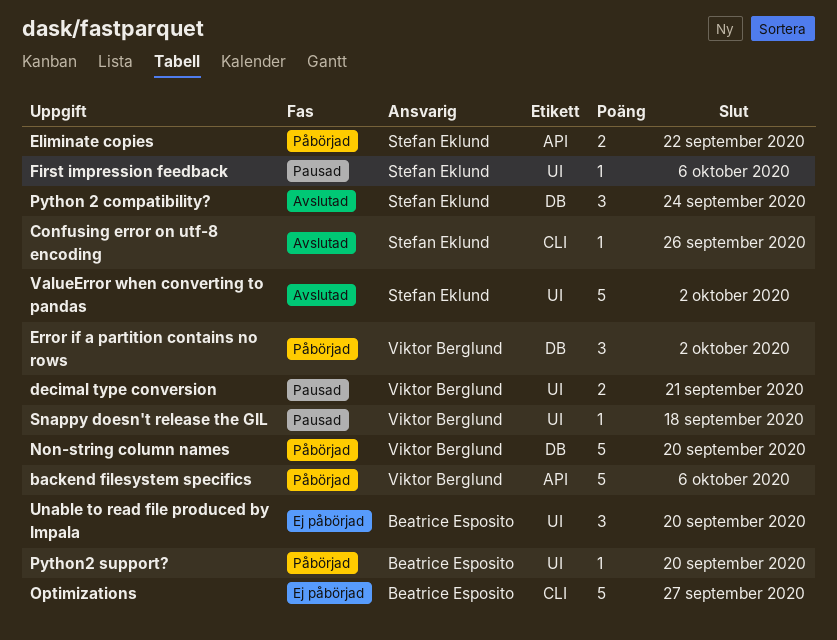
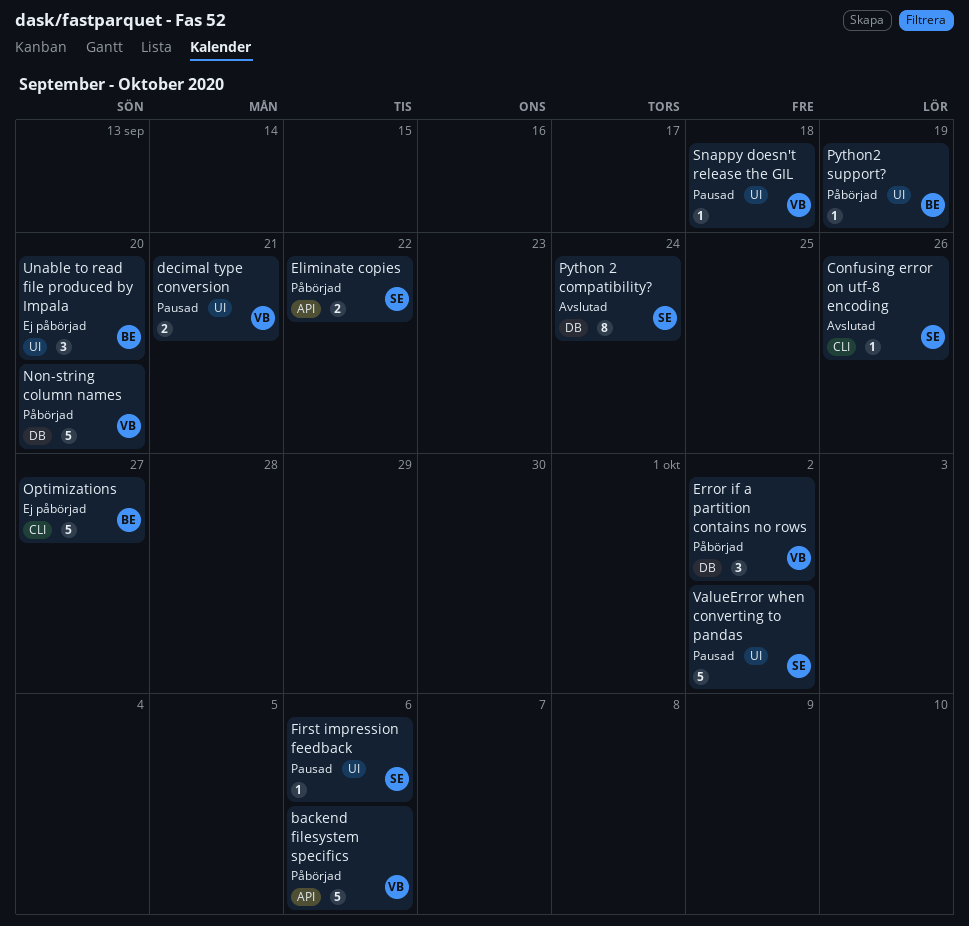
Python 2 compatibility?, estimate: 3 -> 8
Python2 support?, due: Sep 20 -> Sep 19
ValueError when converting to pandas, status: Avslutad -> Pausad

